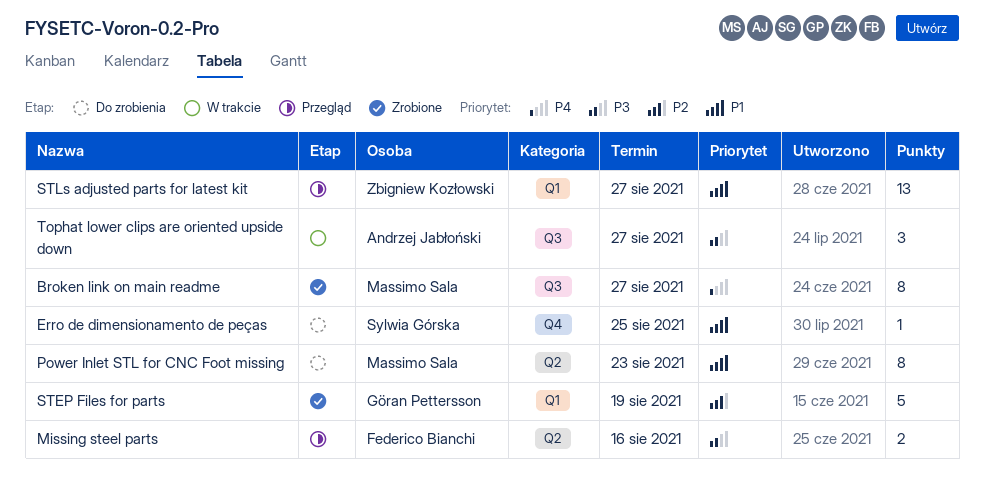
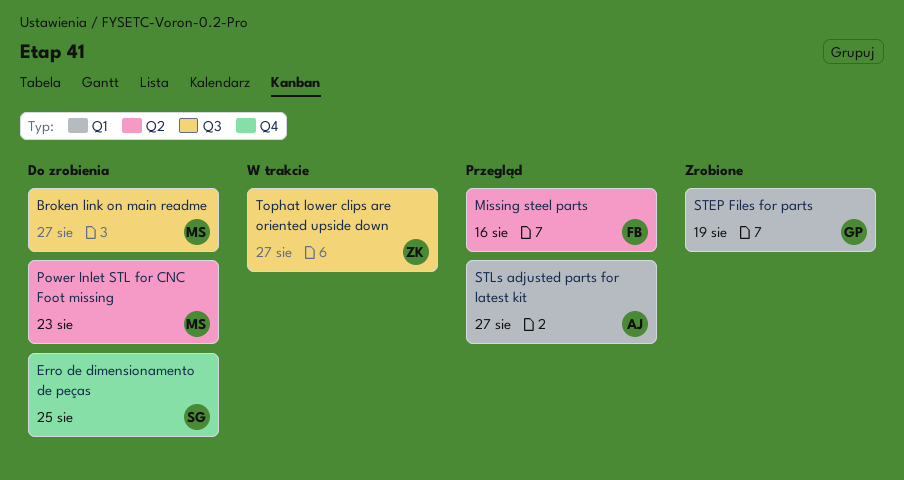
Broken link on main readme, status: Zrobione -> Do zrobienia
STLs adjusted parts for latest kit, owner: Zbigniew Kozłowski -> Andrzej Jabłoński
Tophat lower clips are oriented upside down, owner: Andrzej Jabłoński -> Zbigniew Kozłowski

